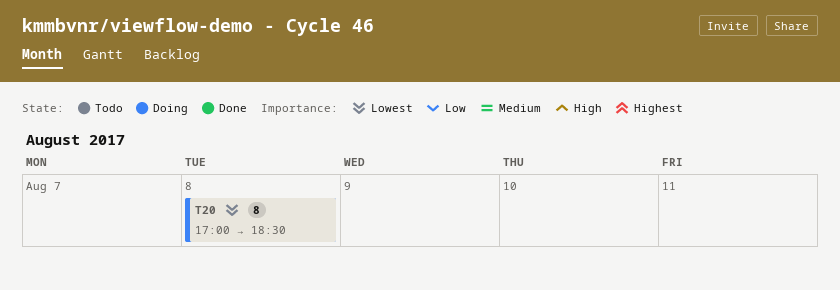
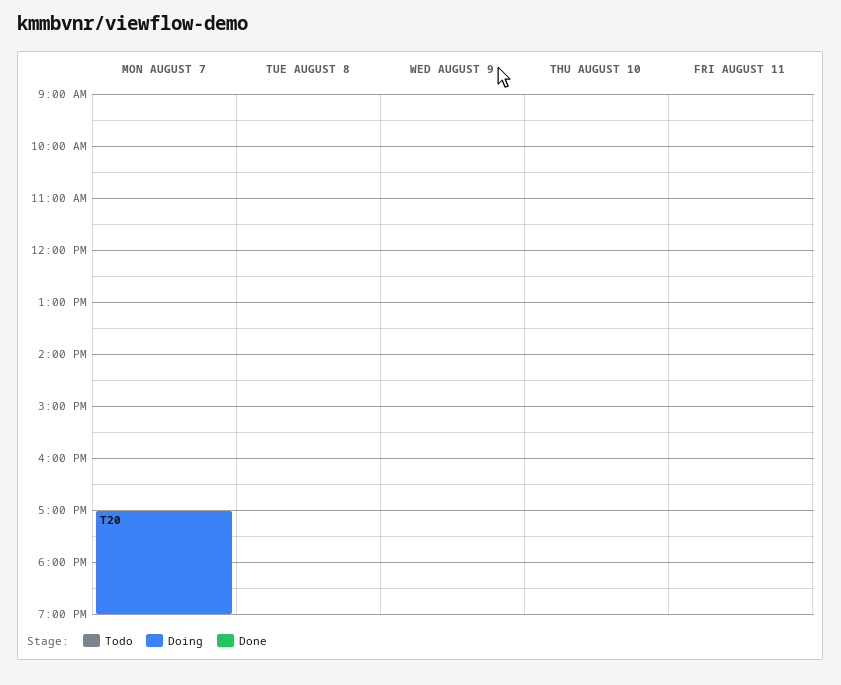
T20, day: Aug 8 -> Aug 7
T20, ends: 18:30 -> 19:00

